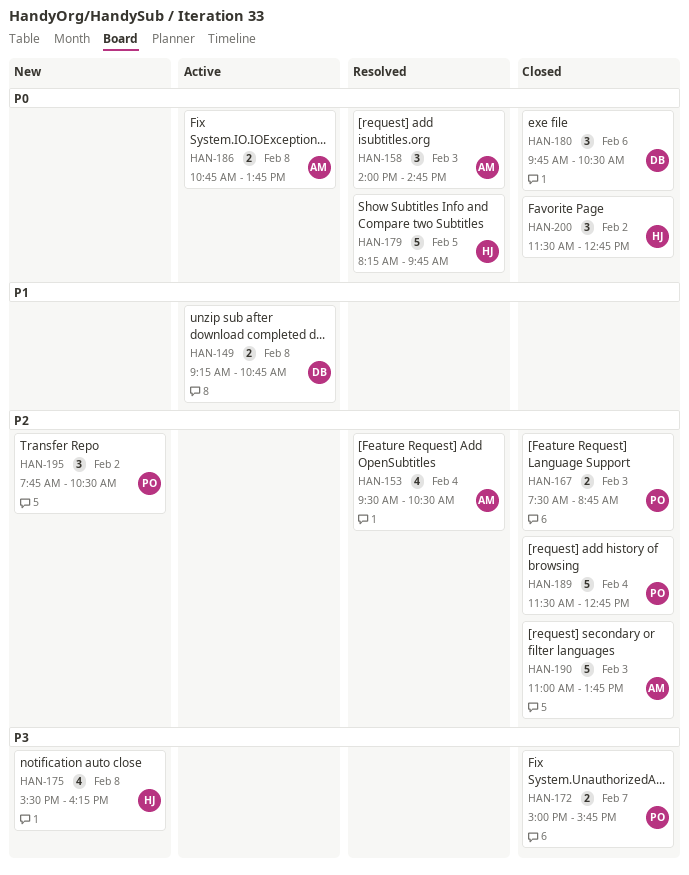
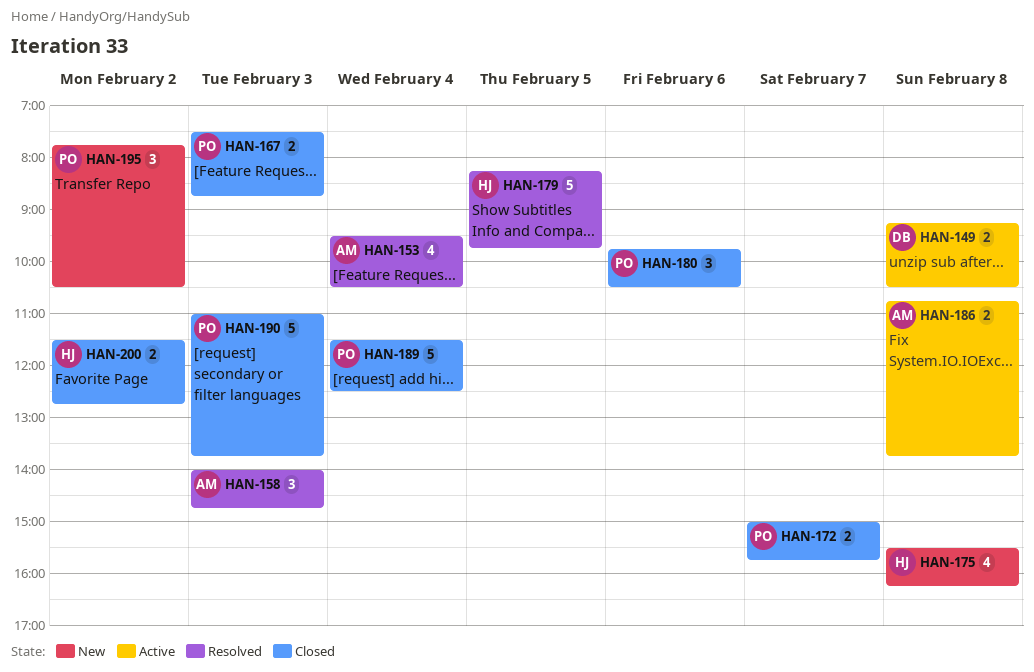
HAN-149, ends: 10:45 -> 10:30
HAN-180, owner: DB -> PO
HAN-189, ends: 12:45 -> 12:30
HAN-190, owner: AM -> PO
HAN-200, estimate: 3 -> 2

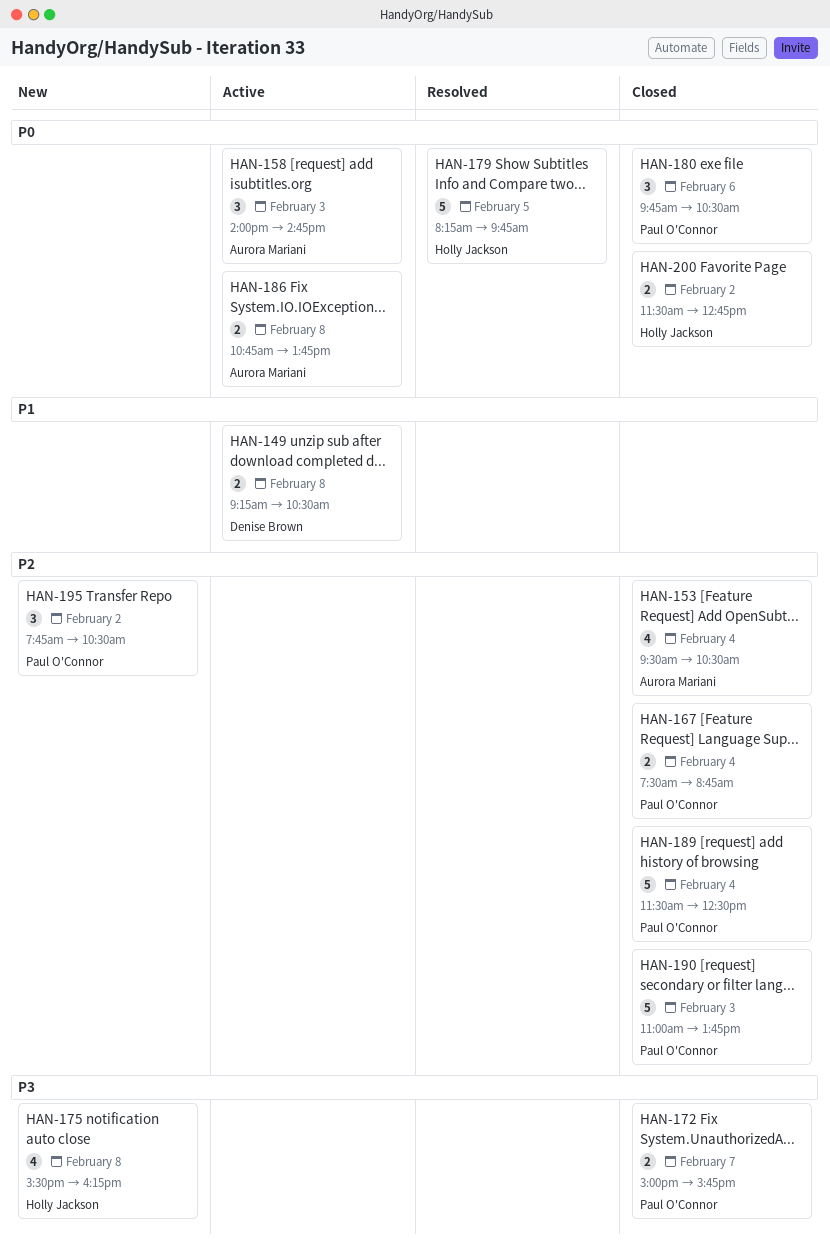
HAN-153, status: Resolved -> Closed
HAN-158, status: Resolved -> Active
HAN-167, day: Feb 3 -> Feb 4

